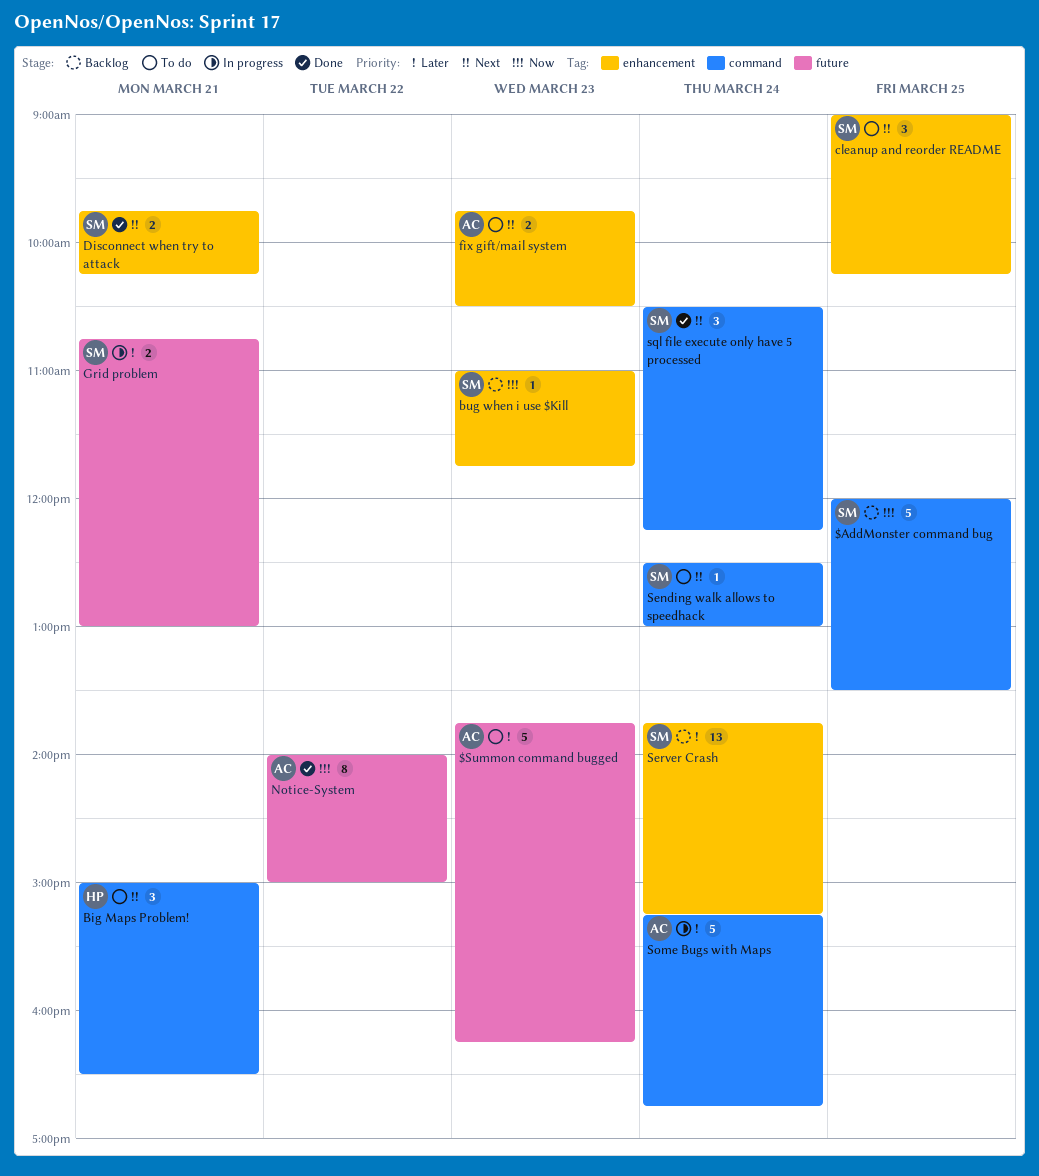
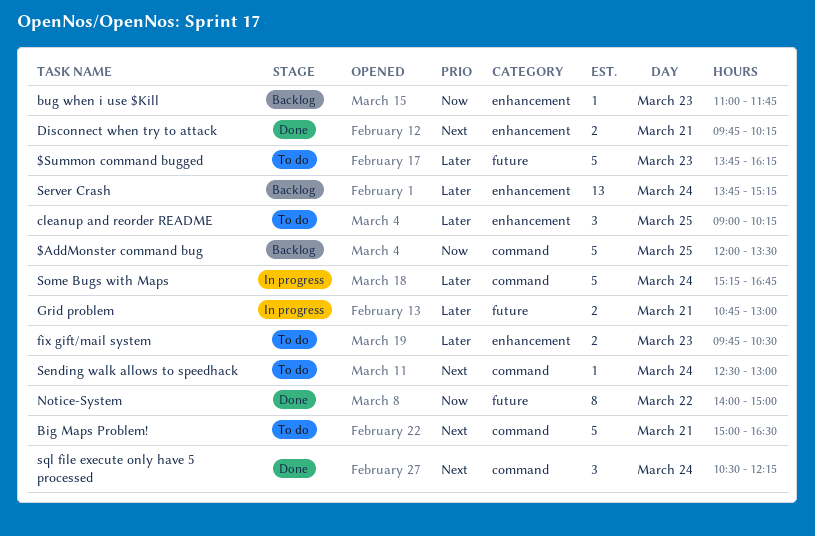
Big Maps Problem!, estimate: 3 -> 5
cleanup and reorder README, priority: Next -> Later
fix gift/mail system, priority: Next -> Later

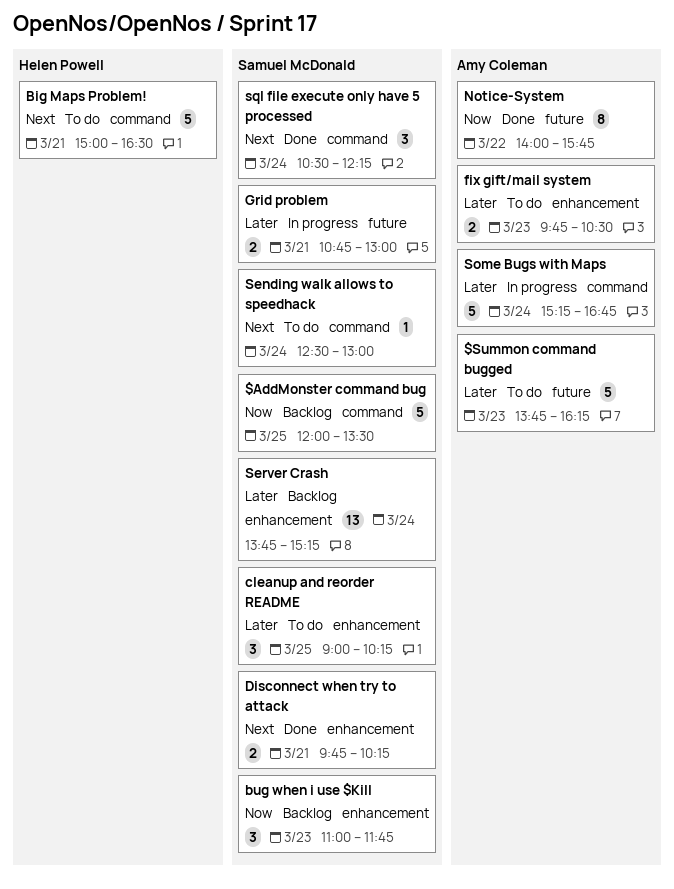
bug when i use $Kill, estimate: 1 -> 3
Notice-System, ends: 15:00 -> 15:45

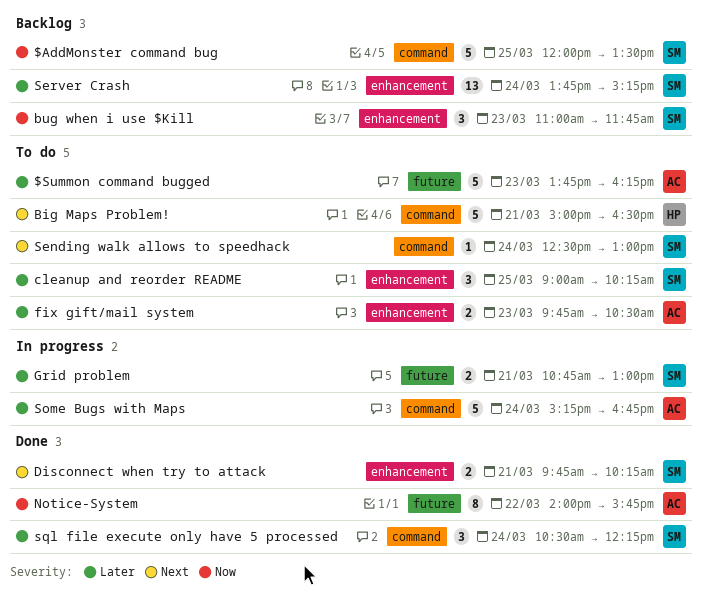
sql file execute only have 5 processed, priority: Next -> Later

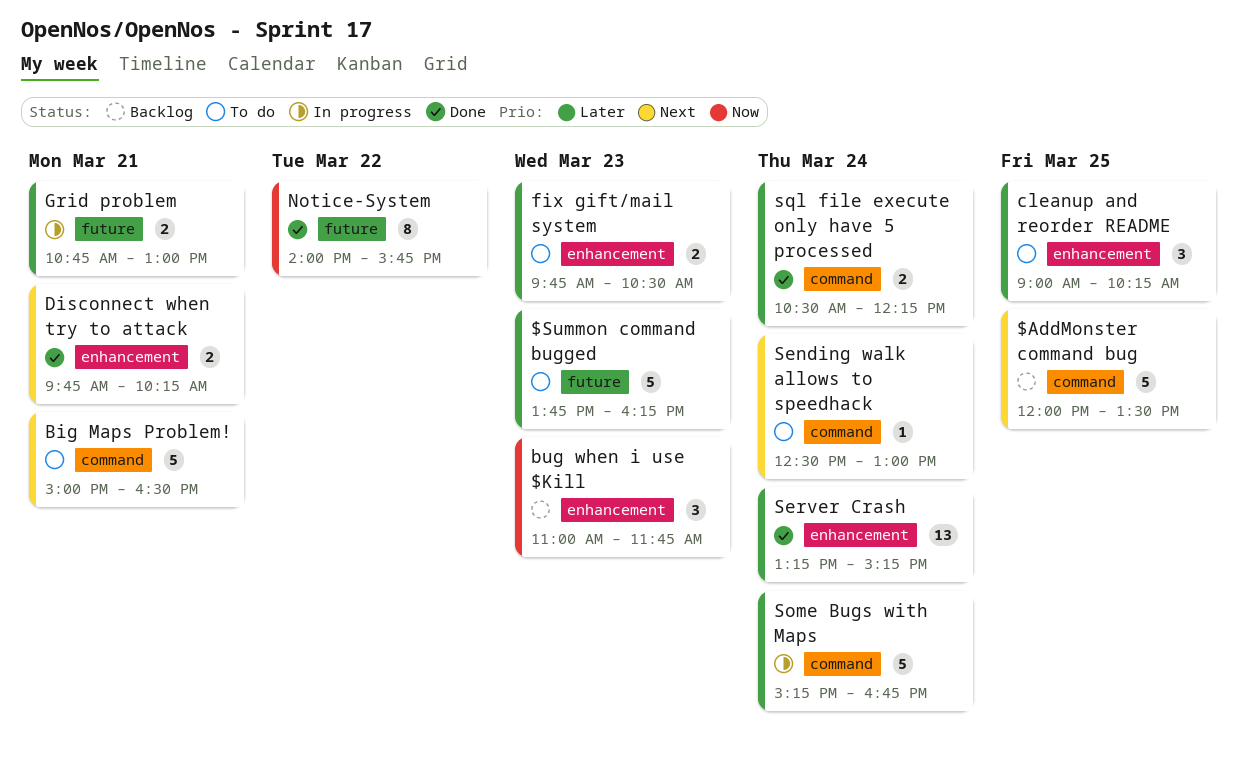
$AddMonster command bug, priority: Now -> Next
Server Crash, status: Backlog -> Done
Server Crash, begins: 13:45 -> 13:15
sql file execute only have 5 processed, estimate: 3 -> 2

